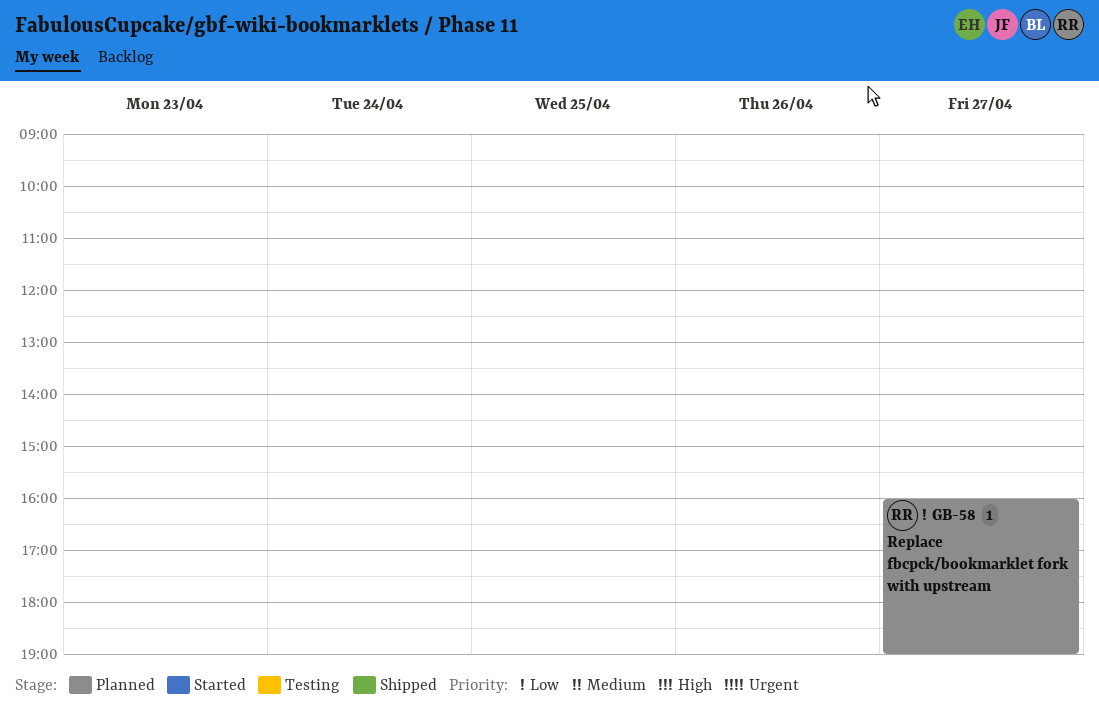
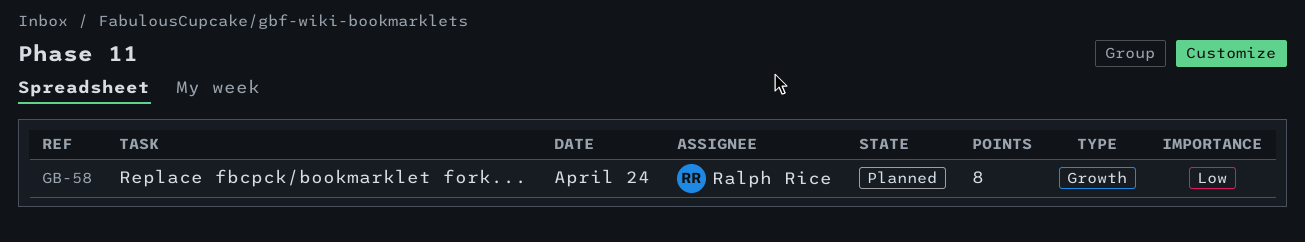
GB-58, estimate: 1 -> 8
GB-58, day: Apr 27 -> Apr 24

